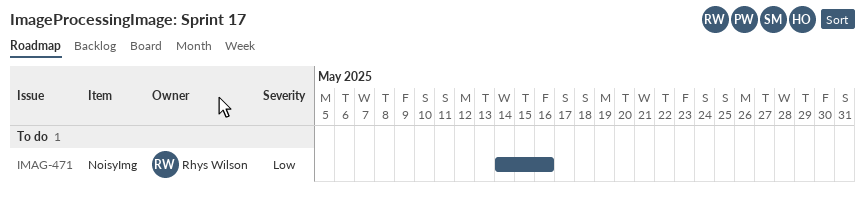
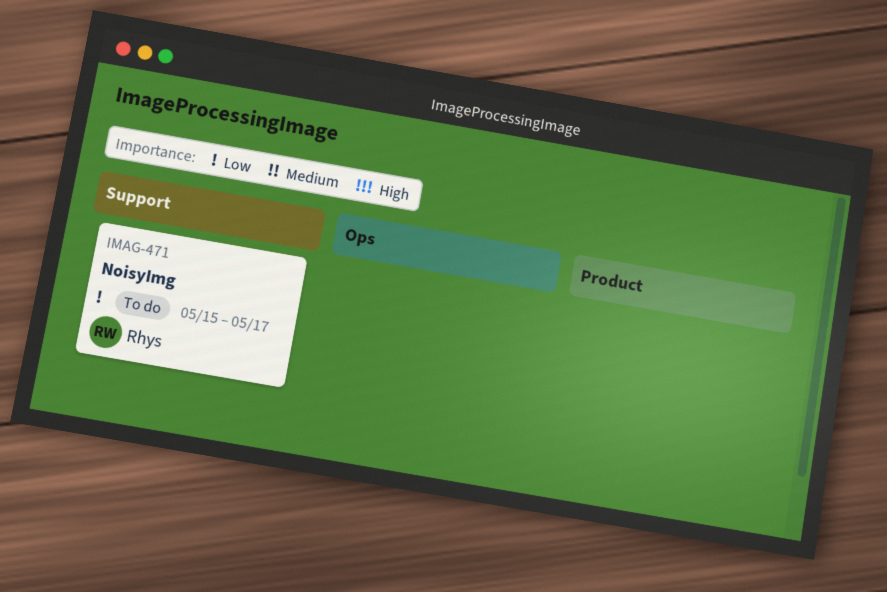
IMAG-471, start: May 14 -> May 15
IMAG-471, due: May 16 -> May 17

